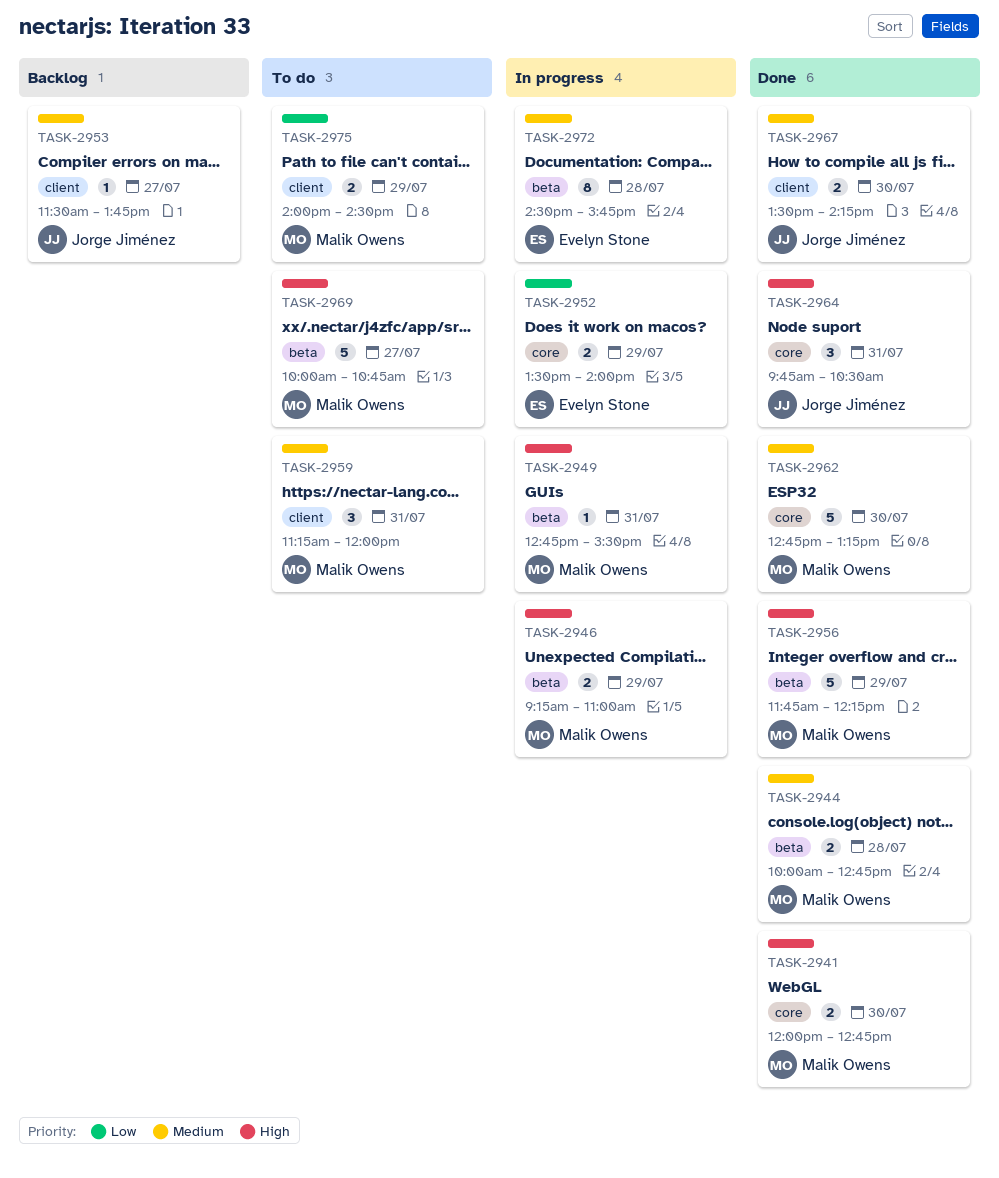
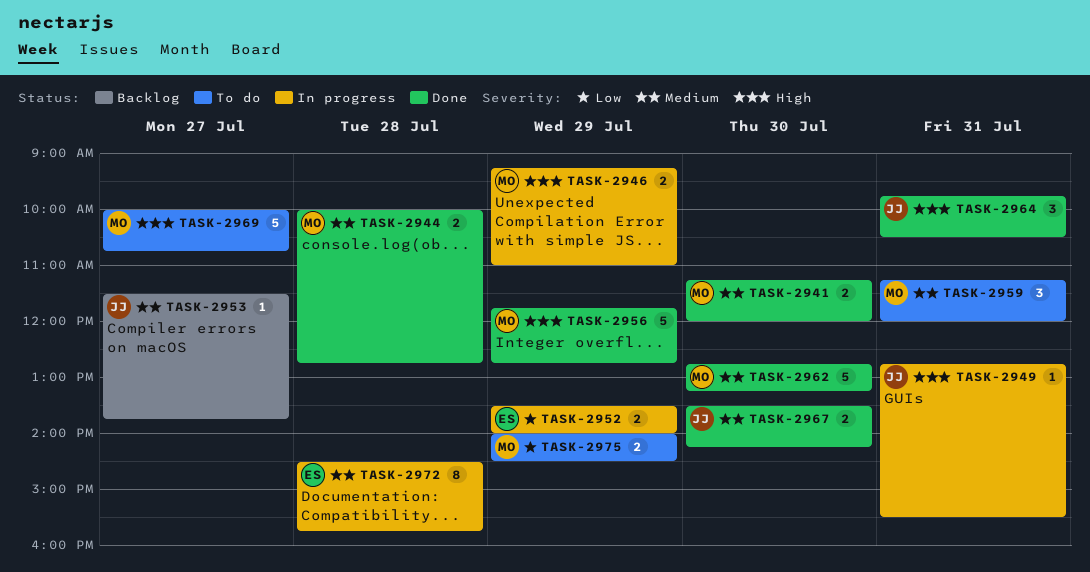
TASK-2941, priority: High -> Medium
TASK-2941, begins: 12:00 -> 11:15
TASK-2941, ends: 12:45 -> 12:00
TASK-2949, owner: Malik Owens -> Jorge Jiménez
TASK-2956, ends: 12:15 -> 12:45

